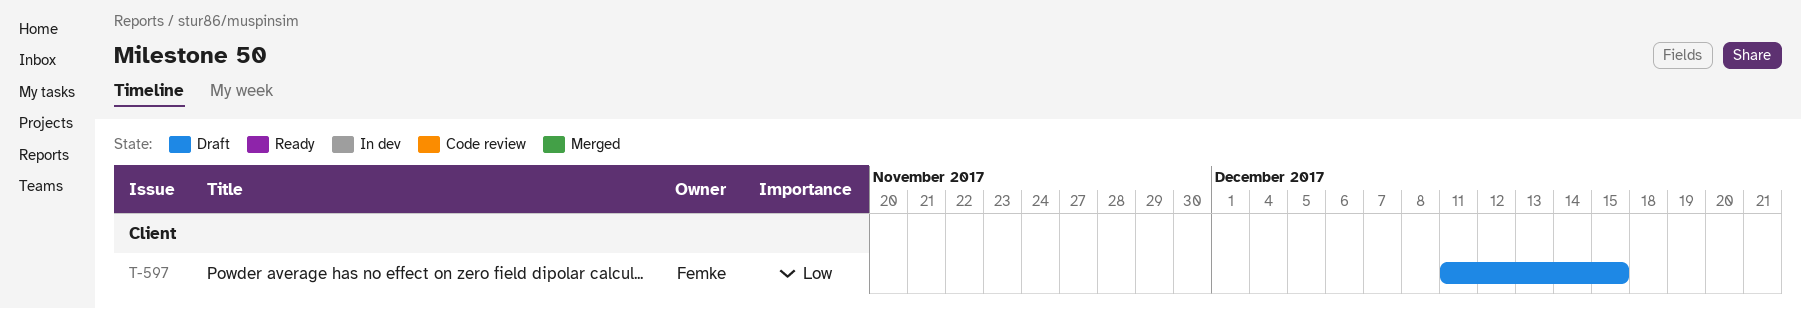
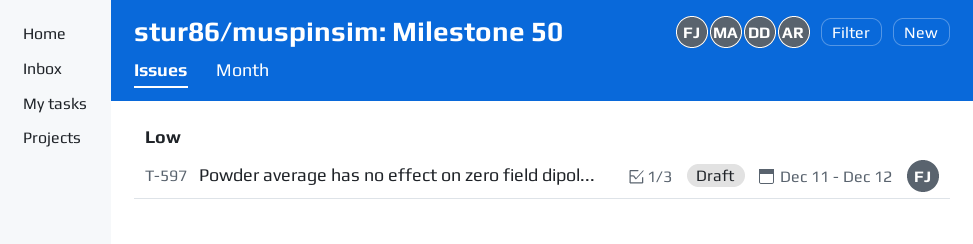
T-597, due: Dec 15 -> Dec 12

